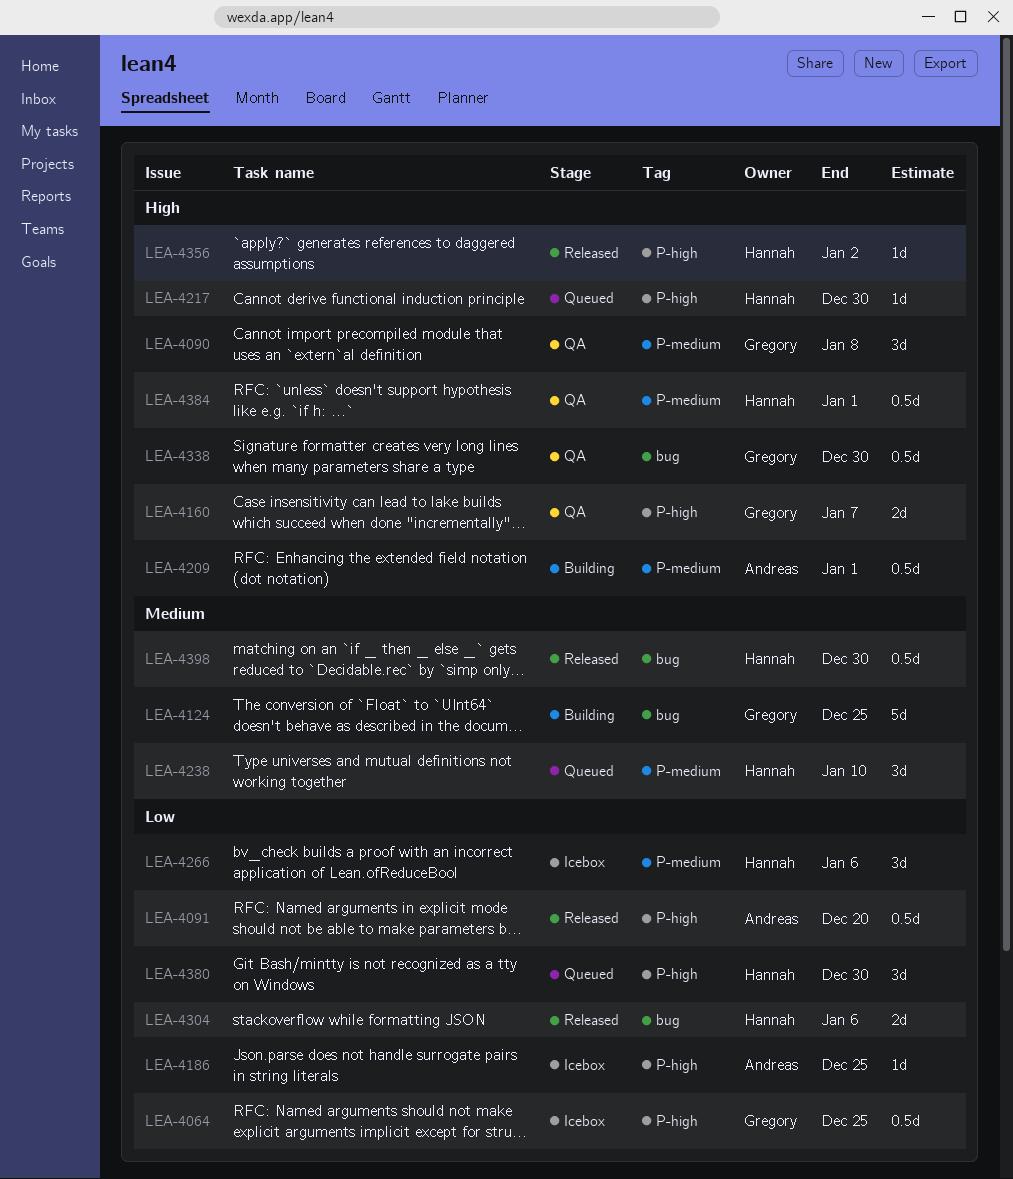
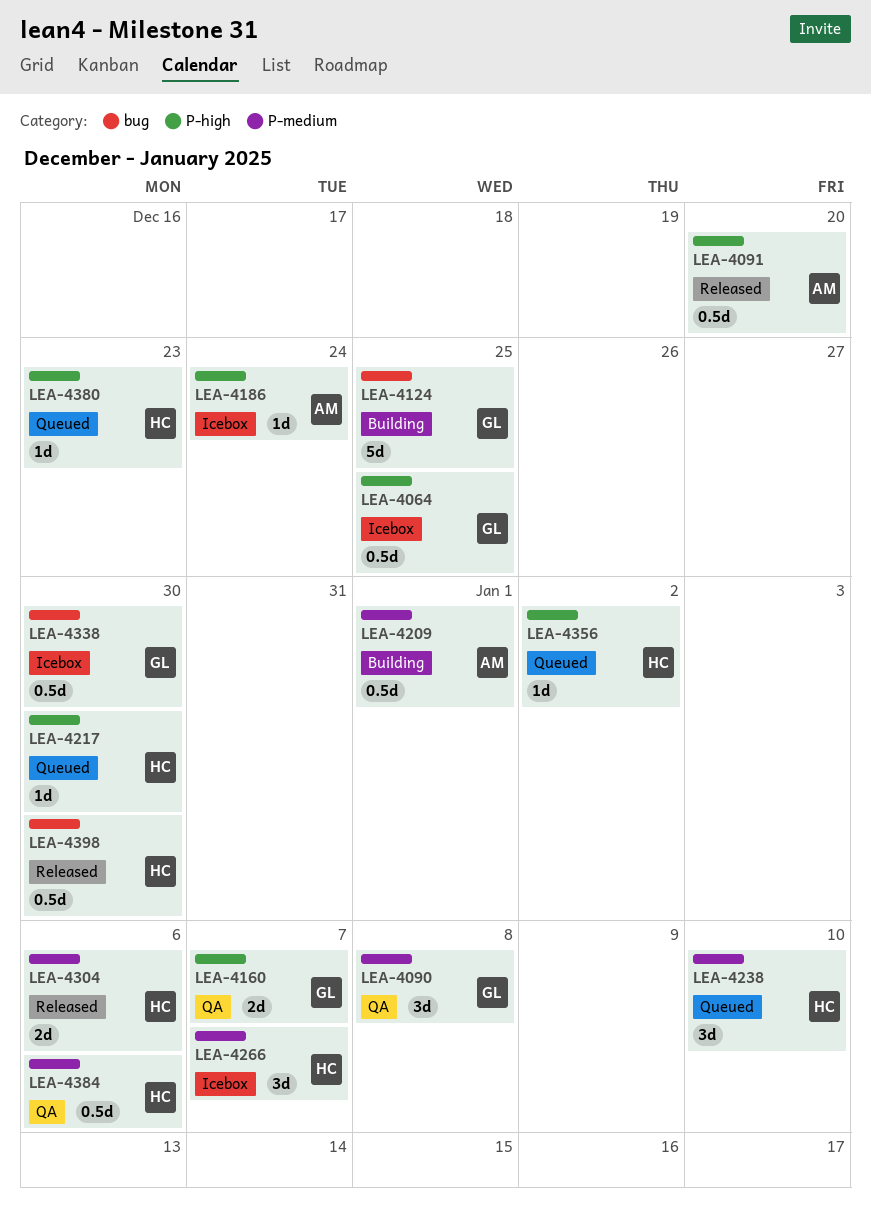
LEA-4186, due: Dec 25 -> Dec 24
LEA-4266, due: Jan 6 -> Jan 7
LEA-4304, label: bug -> P-medium
LEA-4338, status: QA -> Icebox
LEA-4356, status: Released -> Queued
LEA-4380, estimate: 3d -> 1d
LEA-4380, due: Dec 30 -> Dec 23
LEA-4384, due: Jan 1 -> Jan 6

